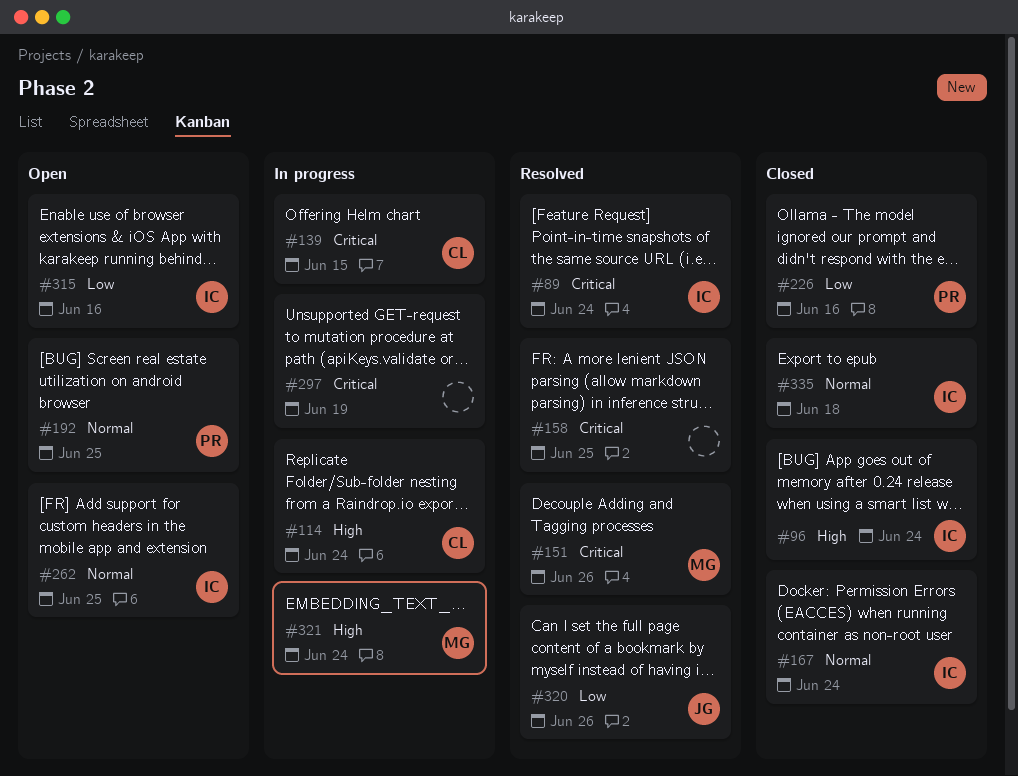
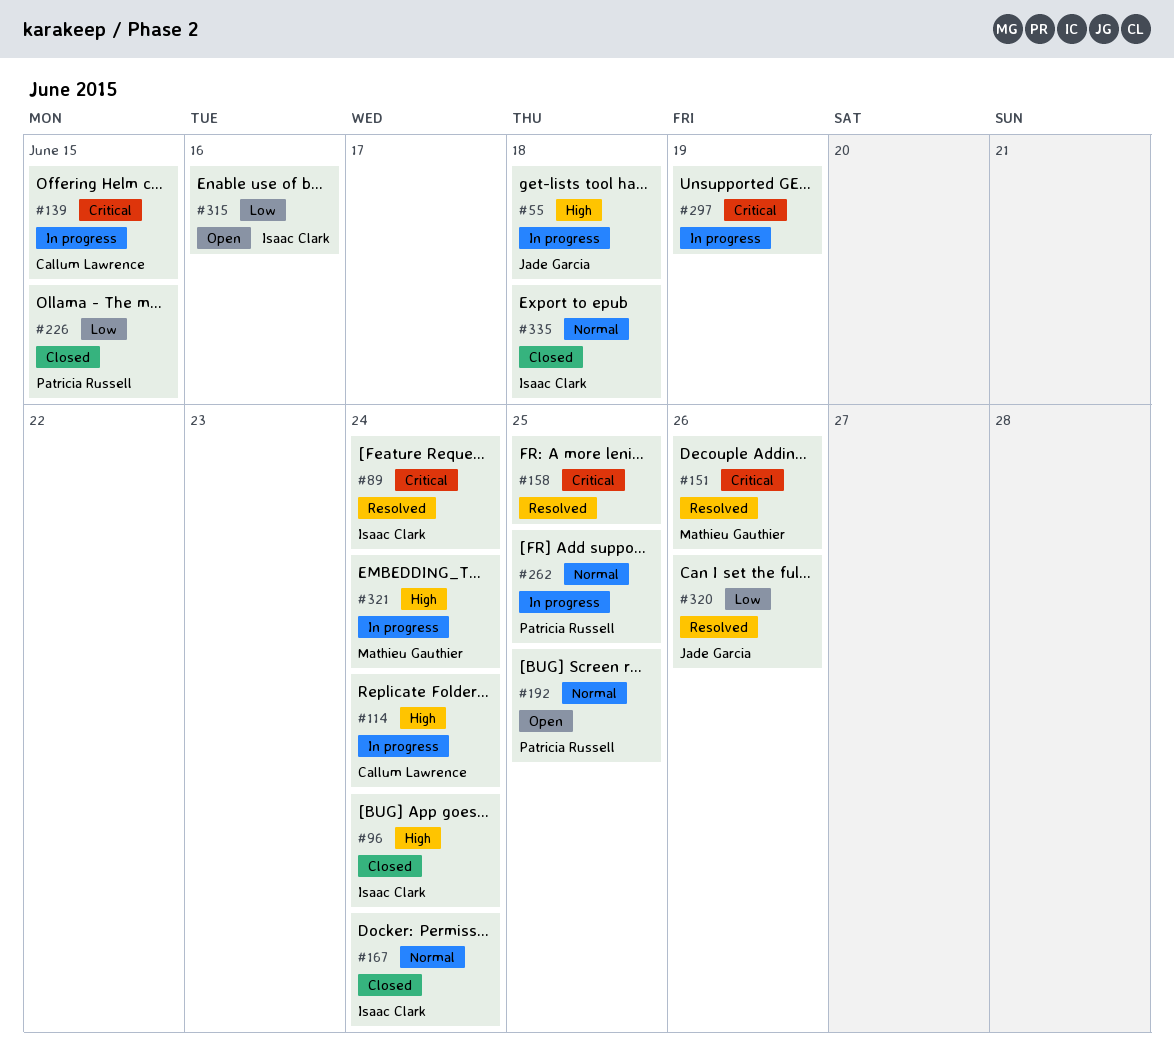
#55: none -> present
#226, due: Jun 16 -> Jun 15
#262, status: Open -> In progress
#262, owner: Isaac Clark -> Patricia Russell

